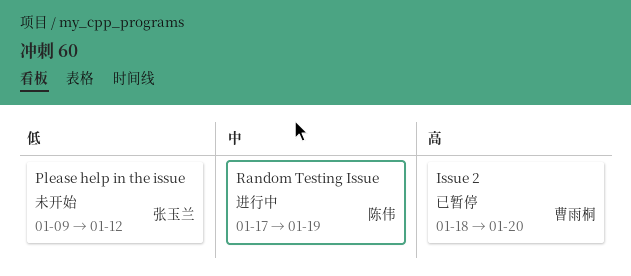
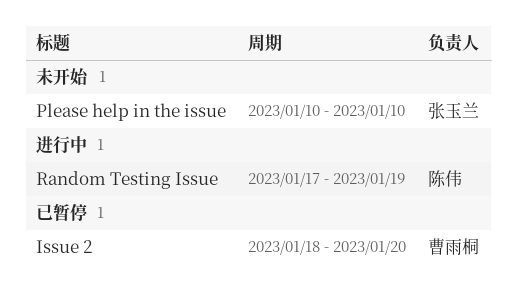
Please help in the issue, start: Jan 9 -> Jan 10
Please help in the issue, due: Jan 12 -> Jan 10

